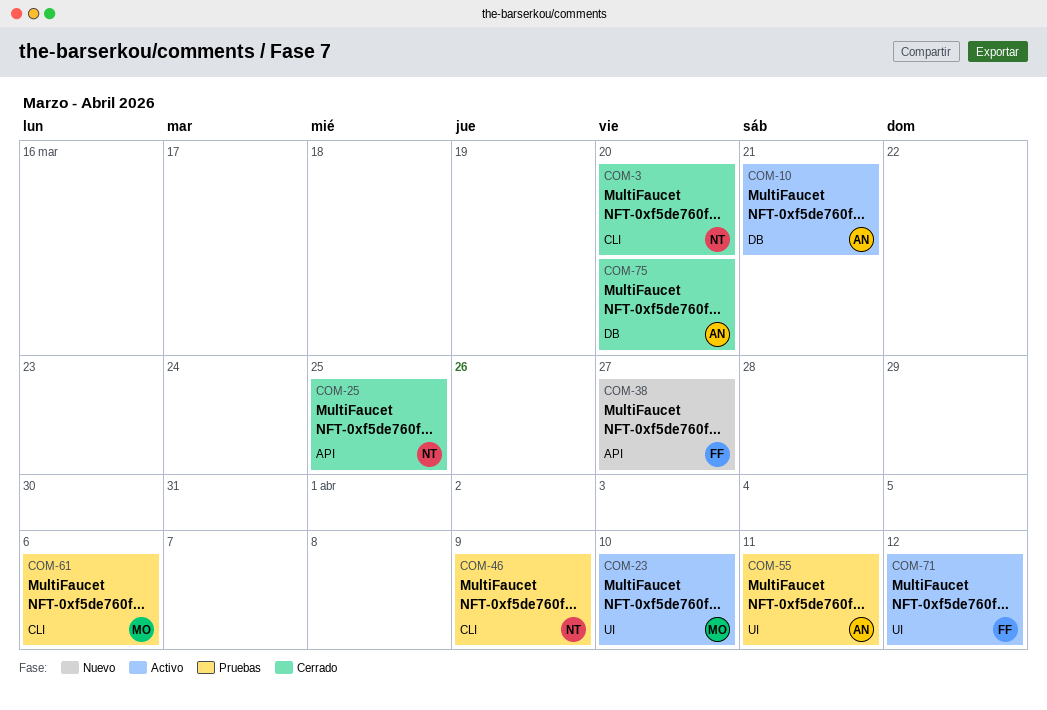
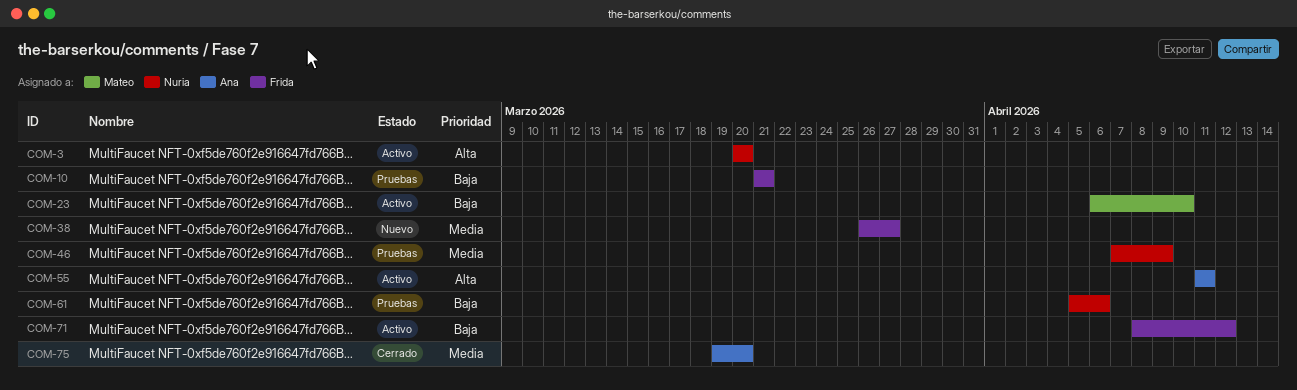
COM-3, status: Cerrado -> Activo
COM-10, status: Activo -> Pruebas
COM-10, owner: Ana -> Frida
COM-25: present -> none
COM-55, status: Pruebas -> Activo
COM-61, owner: Mateo -> Nuria

